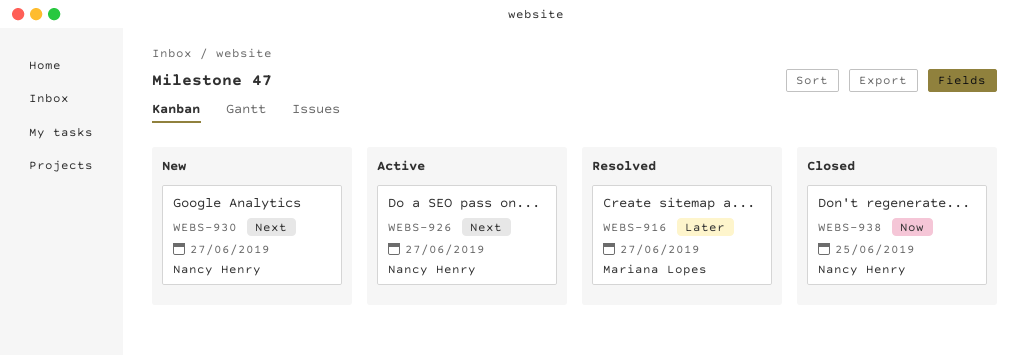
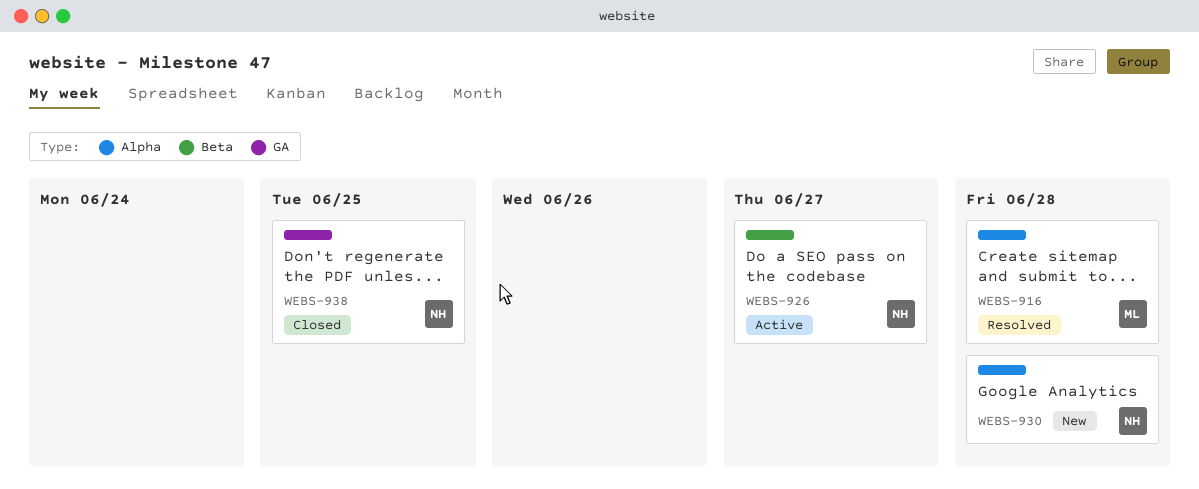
WEBS-916, due: Jun 27 -> Jun 28
WEBS-930, due: Jun 27 -> Jun 28

